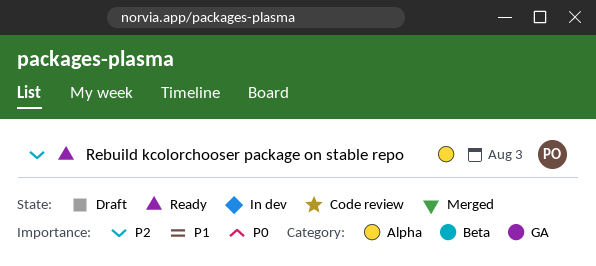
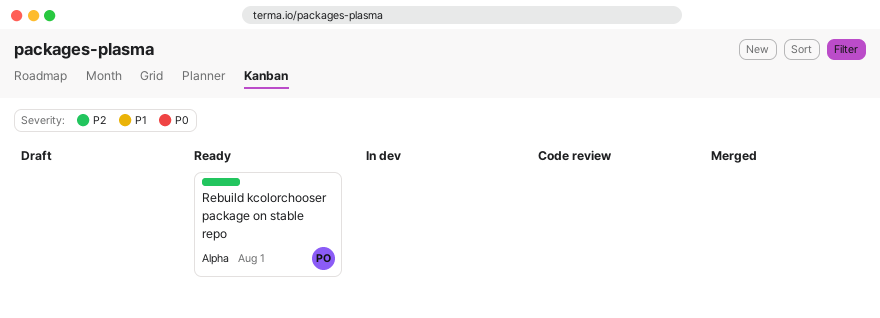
Rebuild kcolorchooser package on stable repo, due: Aug 3 -> Aug 1

